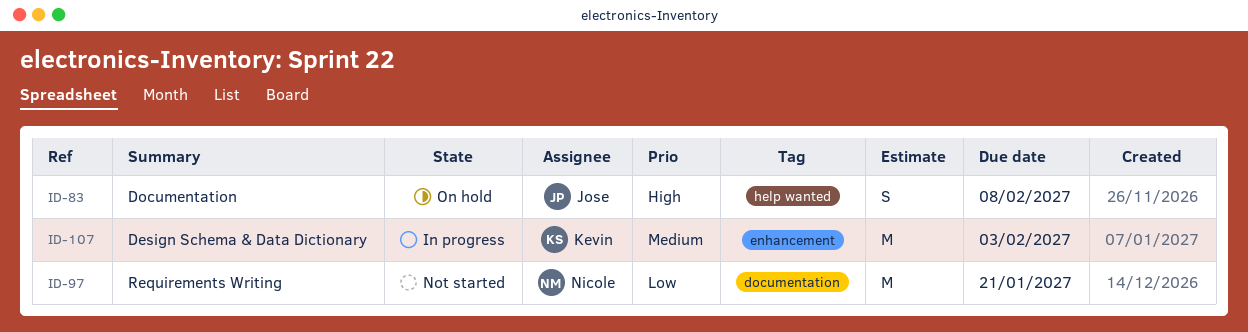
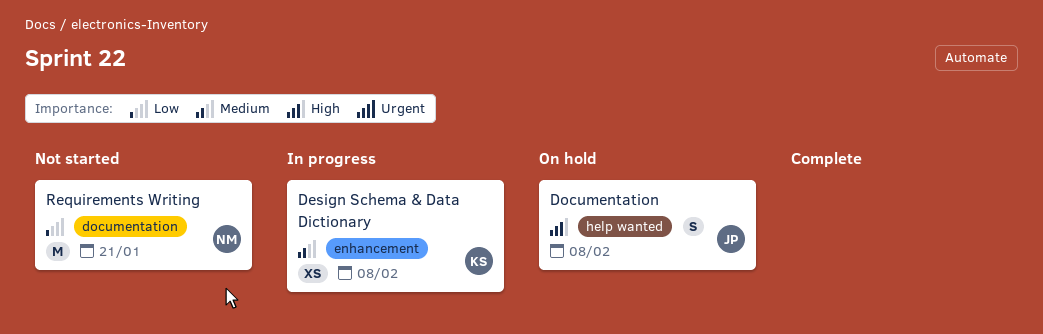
Design Schema & Data Dictionary, estimate: M -> XS
Design Schema & Data Dictionary, due: Feb 3 -> Feb 8

